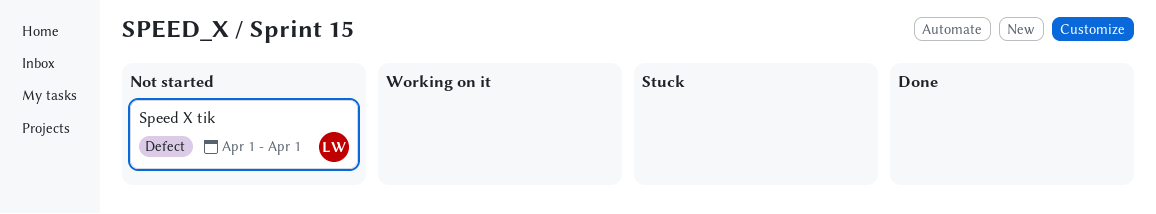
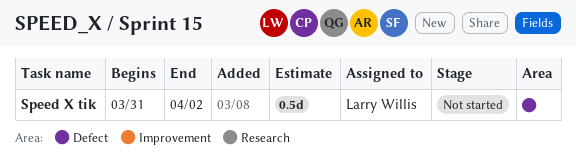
Speed X tik, start: Apr 1 -> Mar 31
Speed X tik, due: Apr 1 -> Apr 2

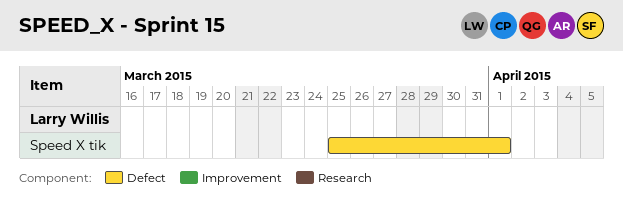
Speed X tik, start: Mar 31 -> Mar 25
Speed X tik, due: Apr 2 -> Apr 1

